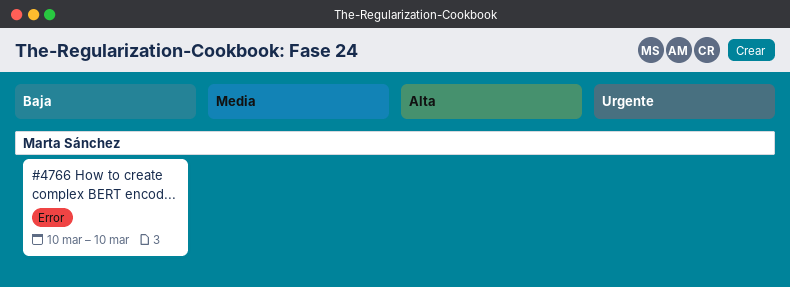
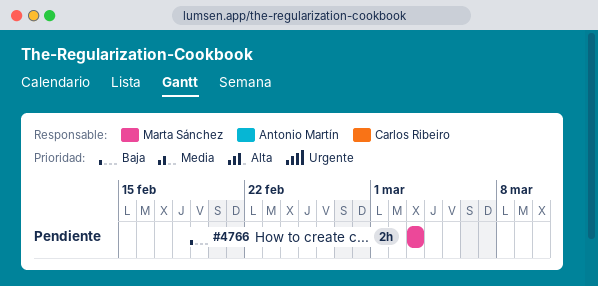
#4766, start: Mar 10 -> Mar 3
#4766, due: Mar 10 -> Mar 3

